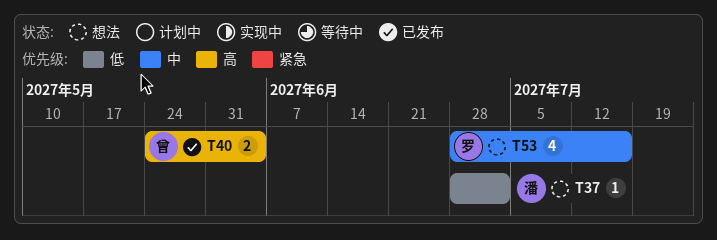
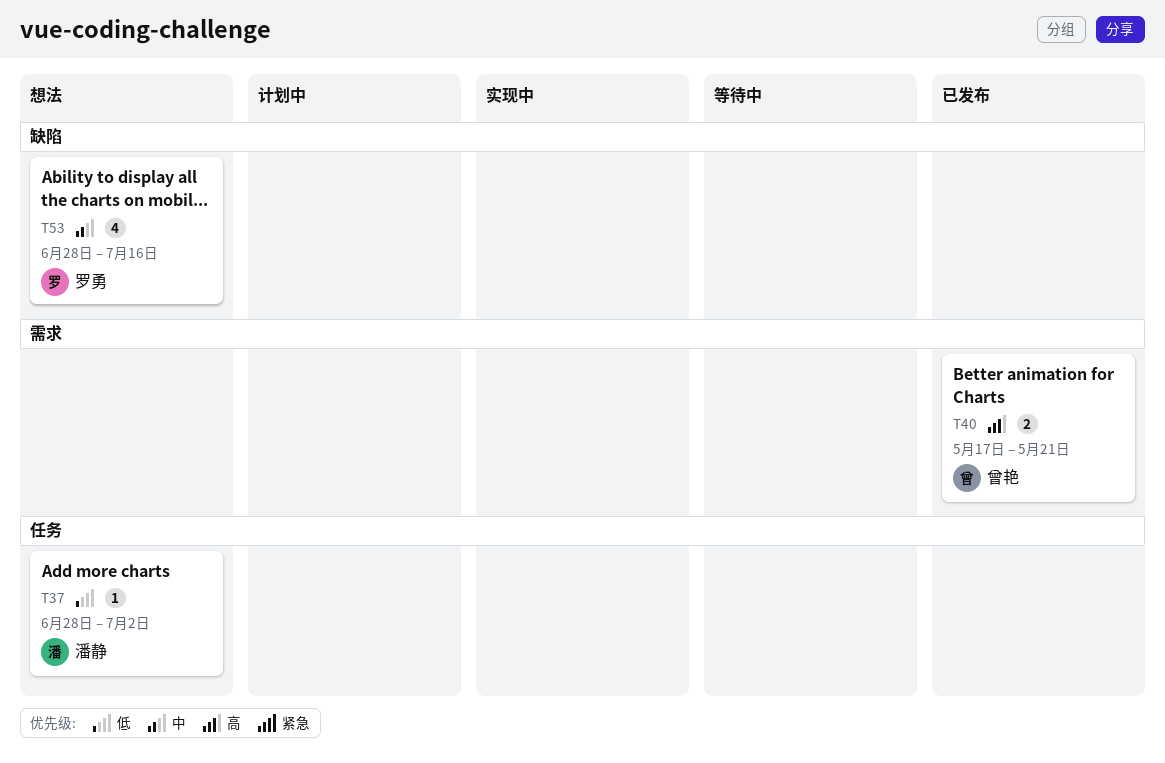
T40, start: May 24 -> May 17
T40, due: Jun 4 -> May 21

